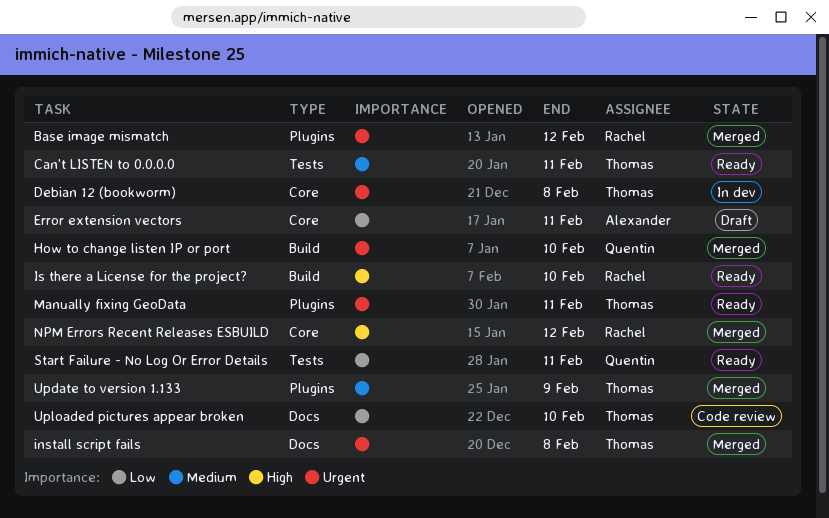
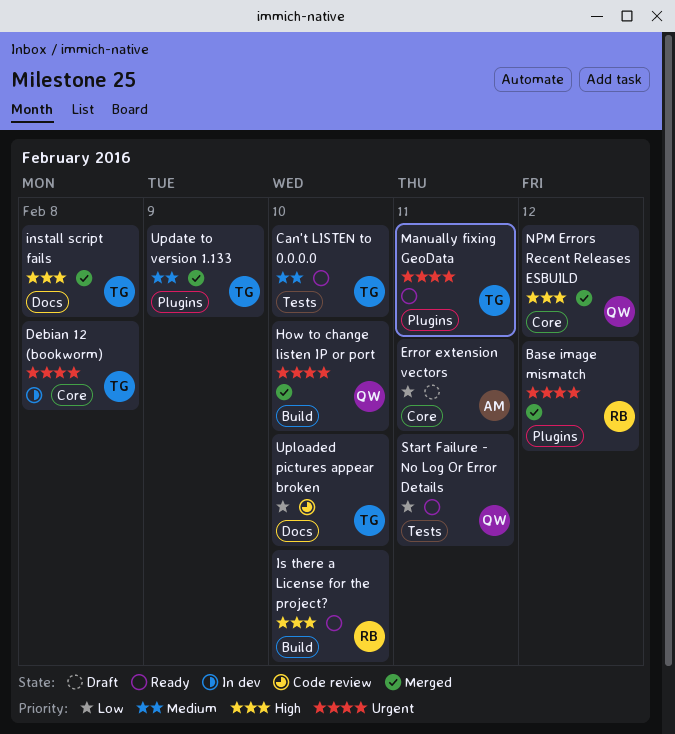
Can't LISTEN to 0.0.0.0, due: Feb 11 -> Feb 10
install script fails, priority: Urgent -> High
NPM Errors Recent Releases ESBUILD, owner: Rachel -> Quentin

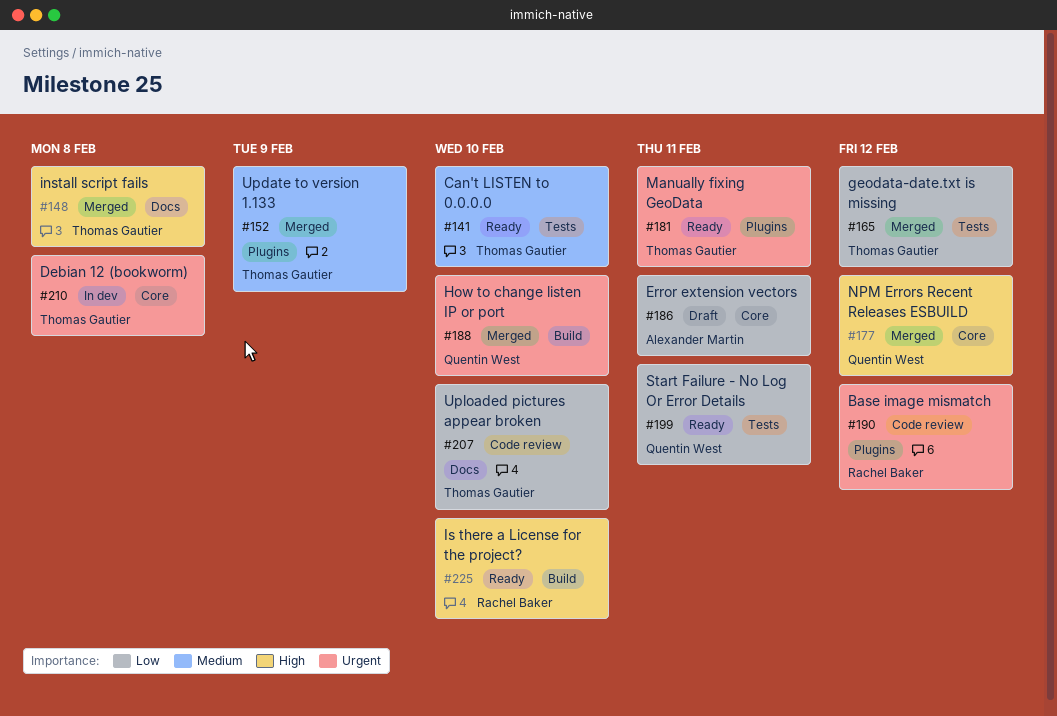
Base image mismatch, status: Merged -> Code review
geodata-date.txt is missing: none -> present

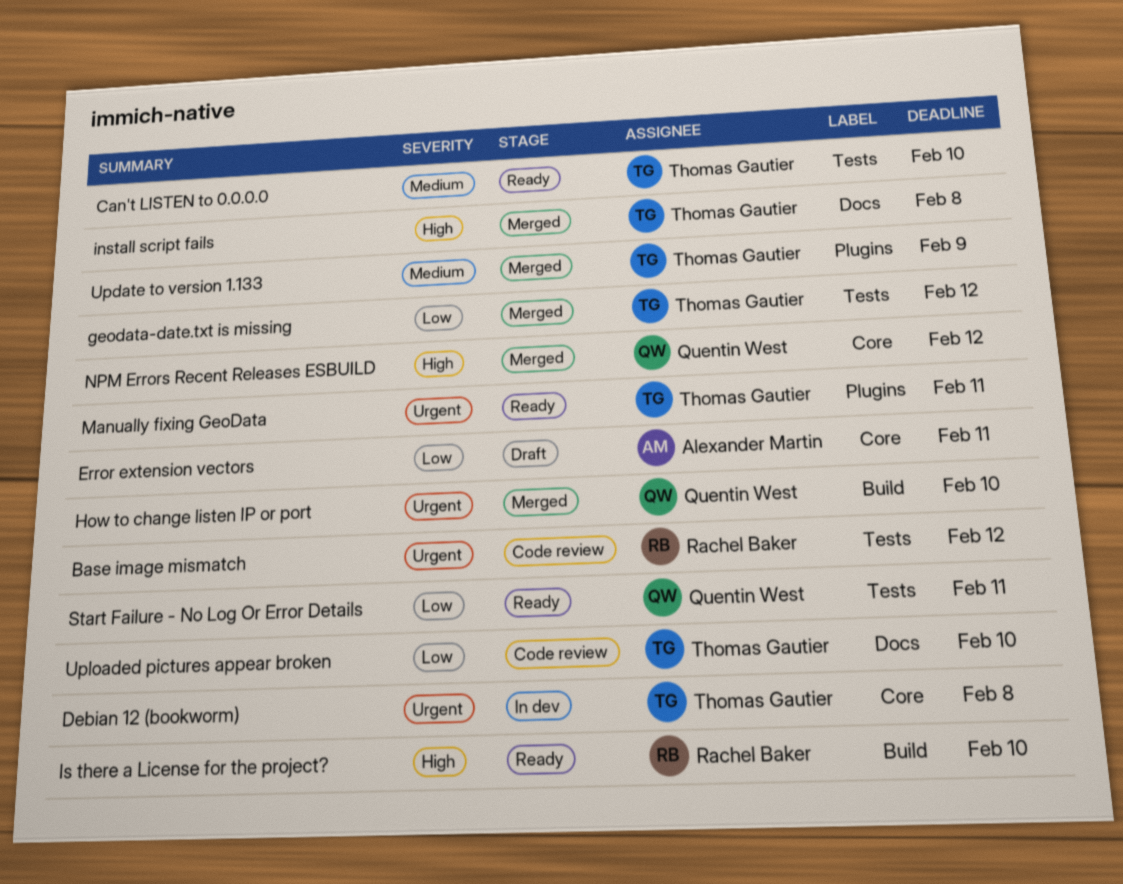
Base image mismatch, label: Plugins -> Tests

